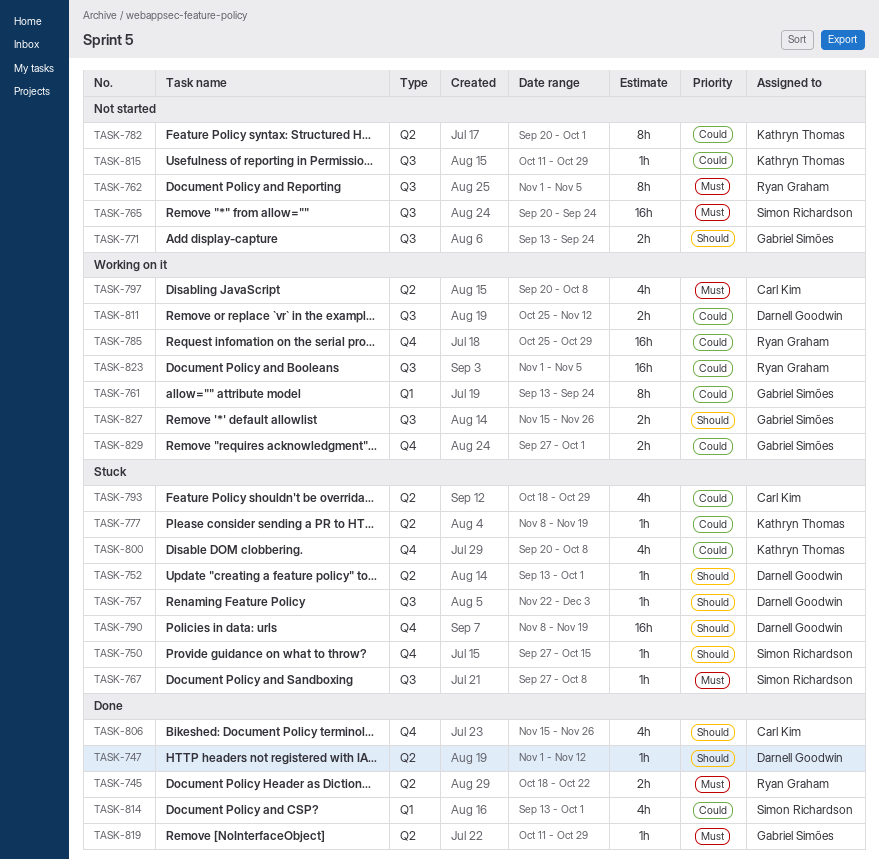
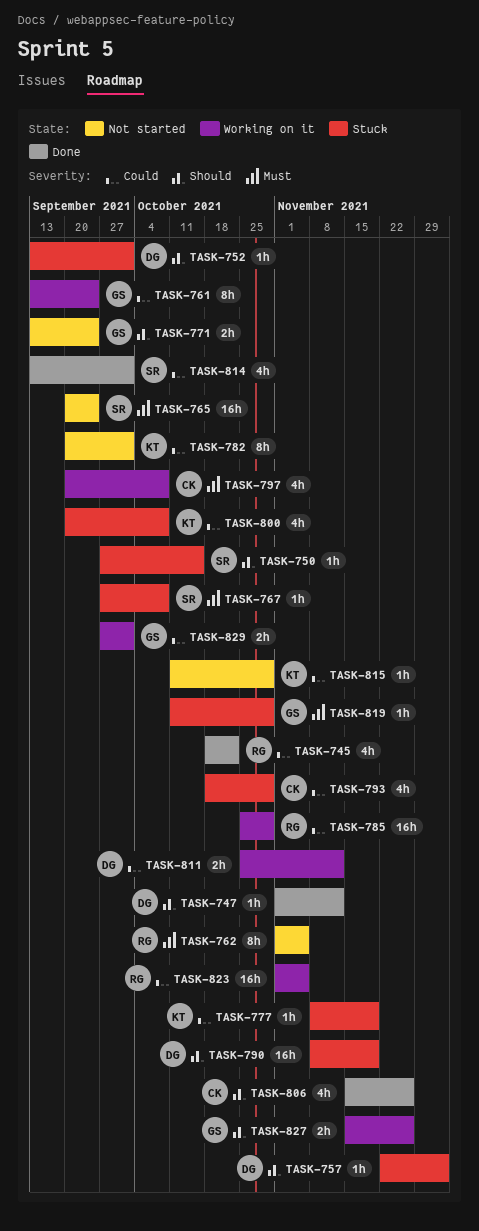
TASK-745, priority: Must -> Could
TASK-745, estimate: 2h -> 4h
TASK-819, status: Done -> Stuck

